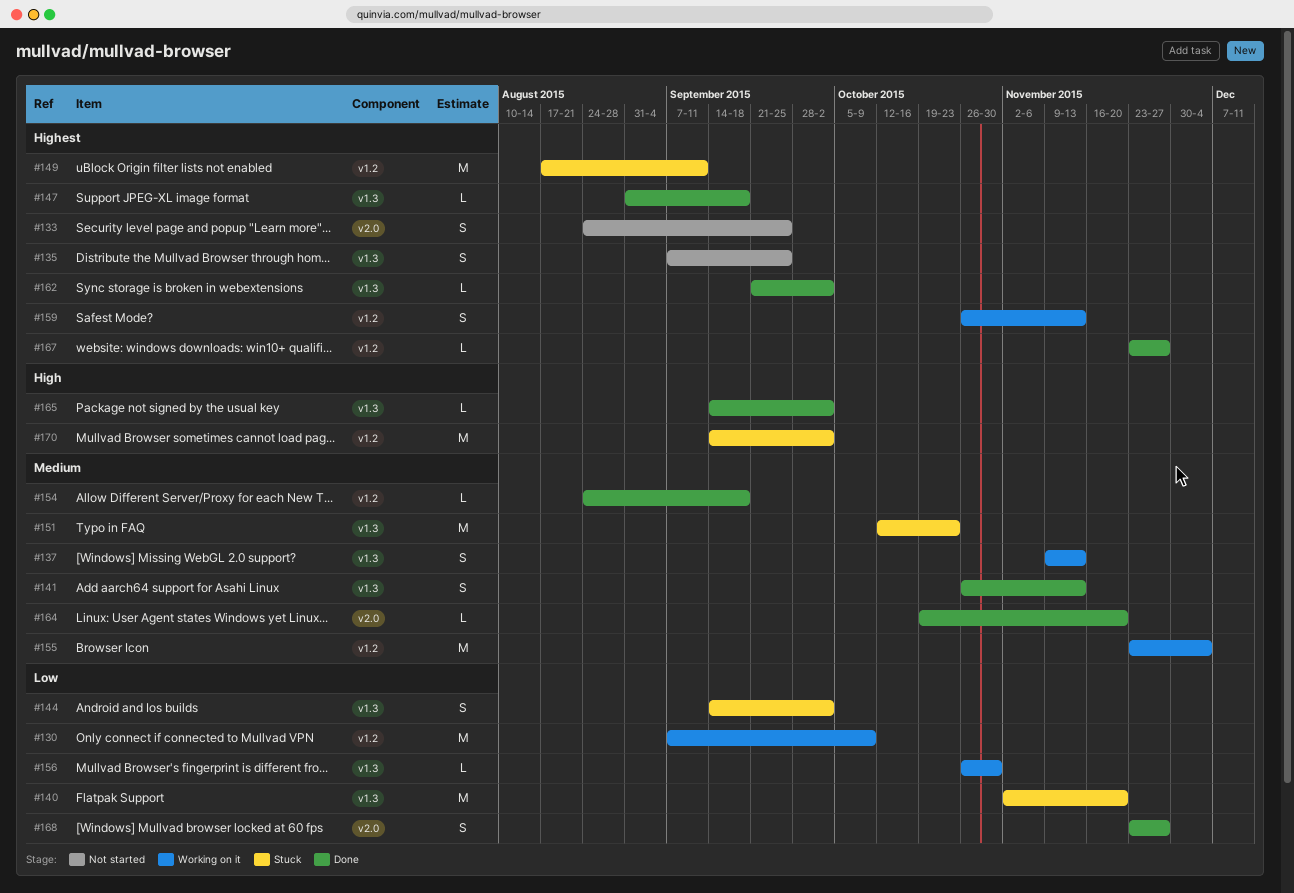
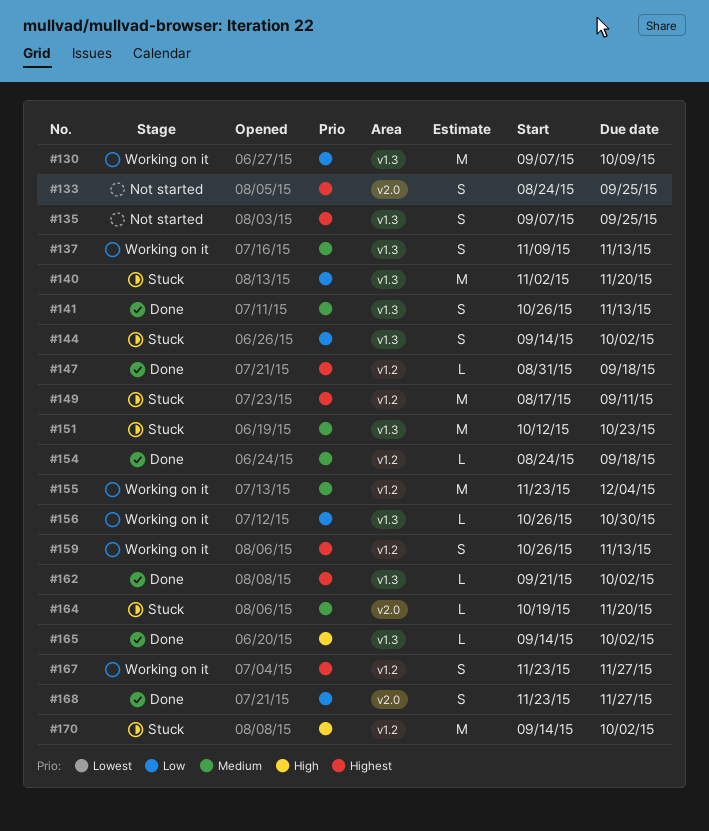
#130, label: v1.2 -> v1.3
#147, label: v1.3 -> v1.2
#164, status: Done -> Stuck
#167, status: Done -> Working on it
#167, estimate: L -> S

